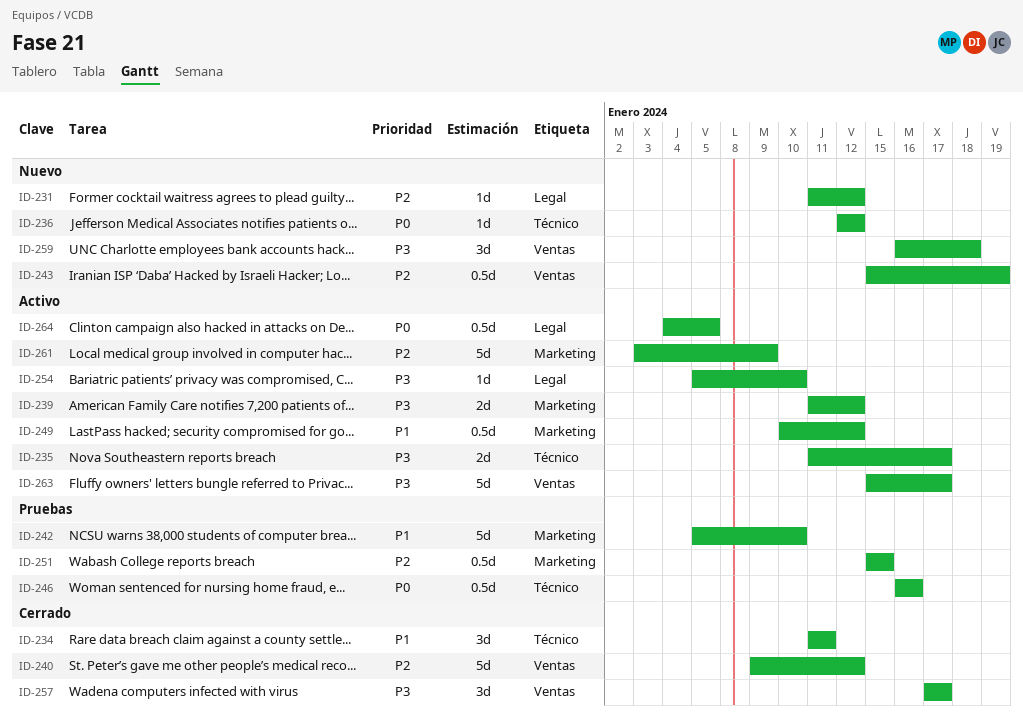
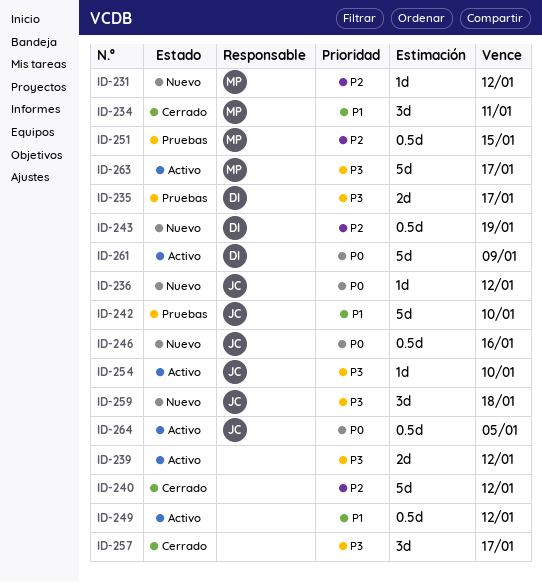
ID-235, status: Activo -> Pruebas
ID-246, status: Pruebas -> Nuevo
ID-261, priority: P2 -> P0

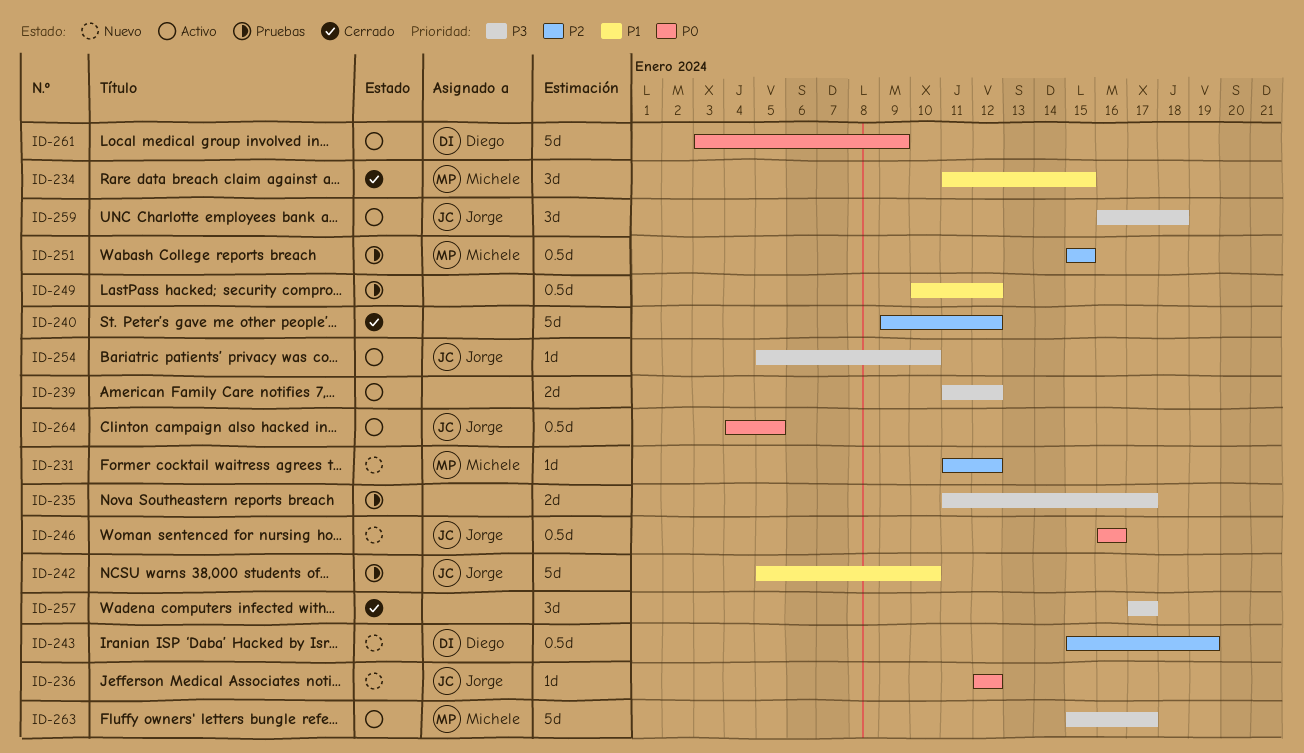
ID-234, due: Jan 11 -> Jan 15
ID-235, owner: Diego -> none
ID-249, status: Activo -> Pruebas
ID-259, status: Nuevo -> Activo

